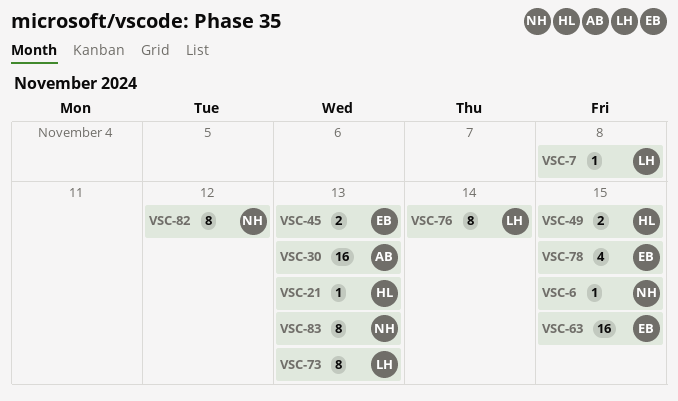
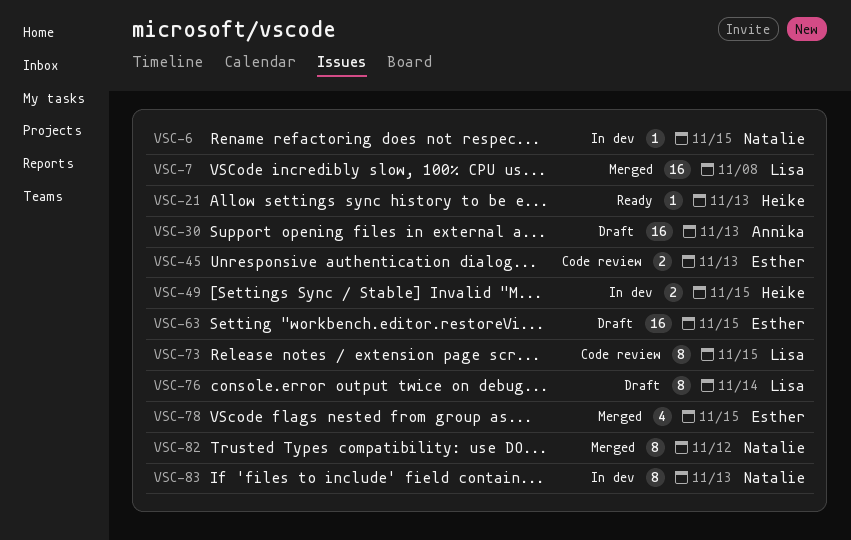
VSC-7, estimate: 1 -> 16
VSC-73, due: Nov 13 -> Nov 15

